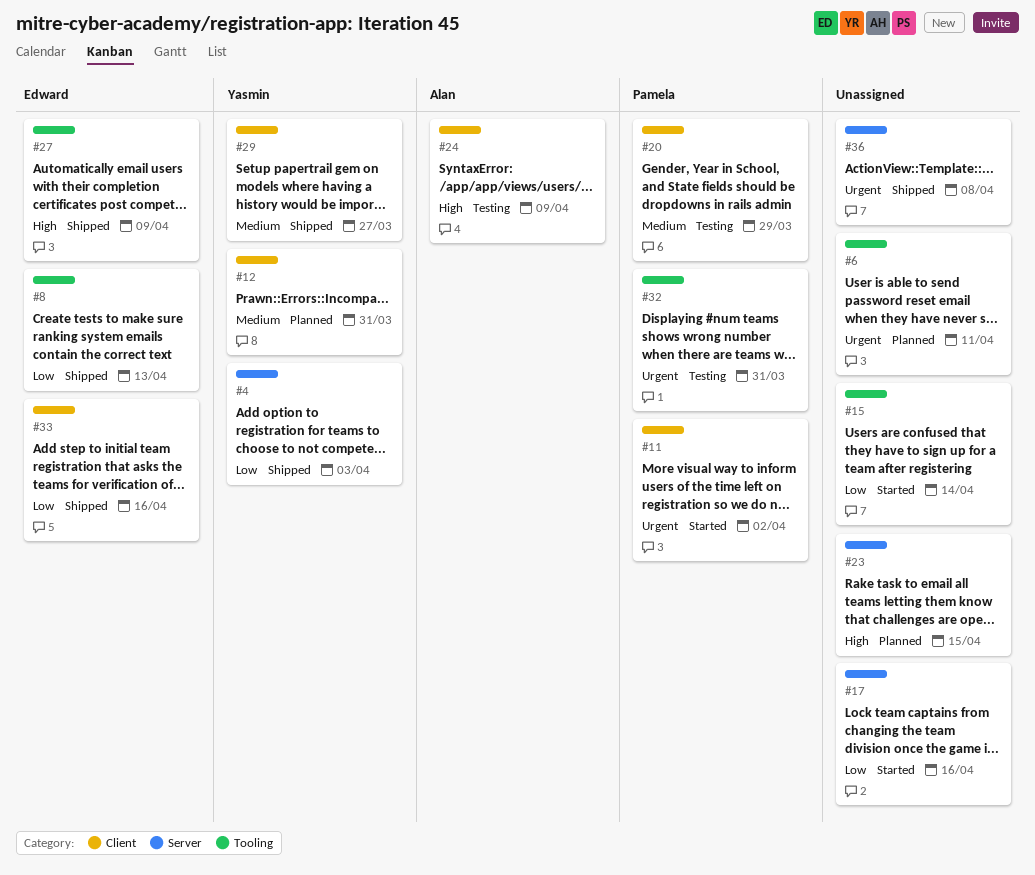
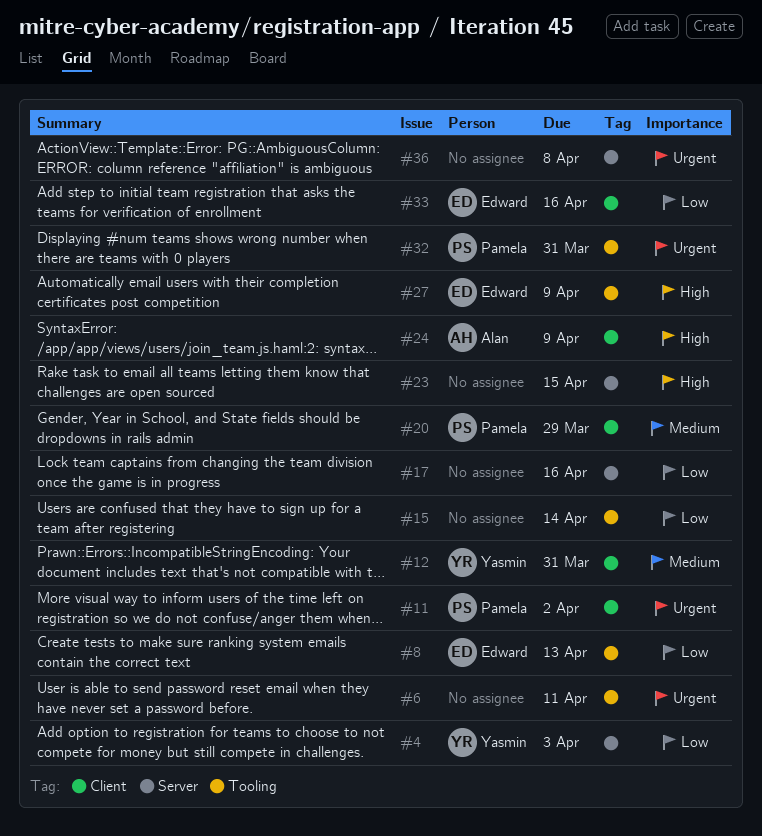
#29: present -> none

